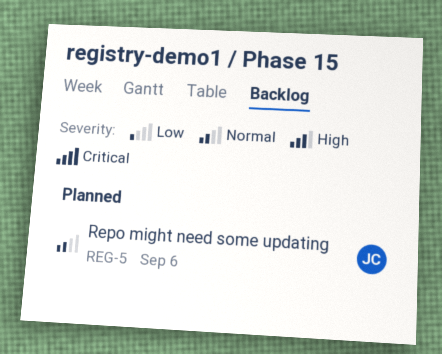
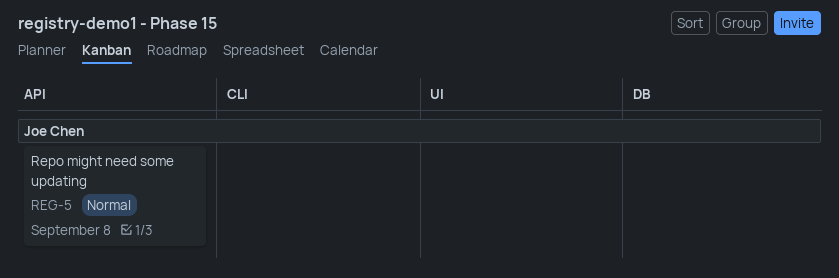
REG-5, due: Sep 6 -> Sep 8

